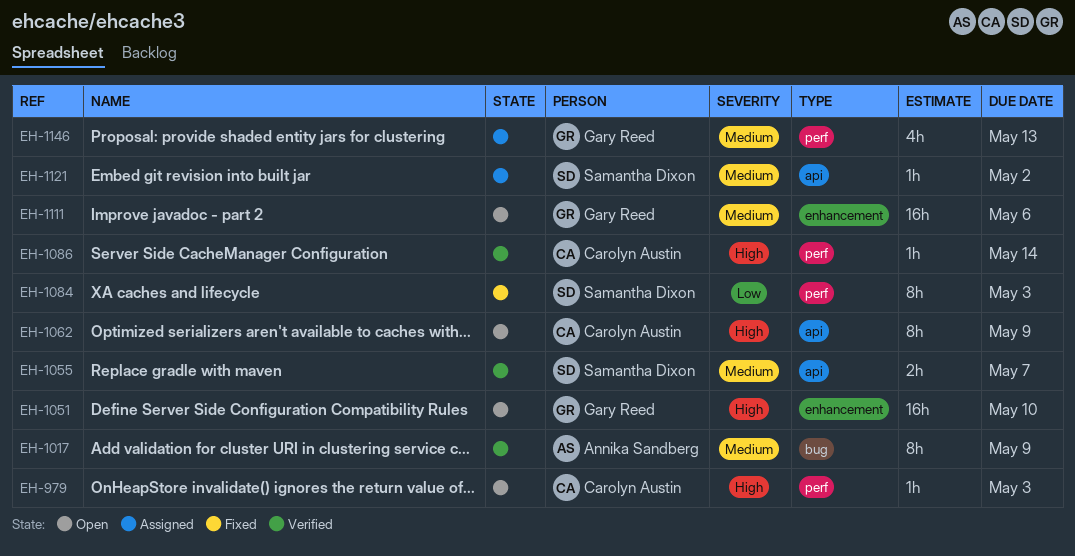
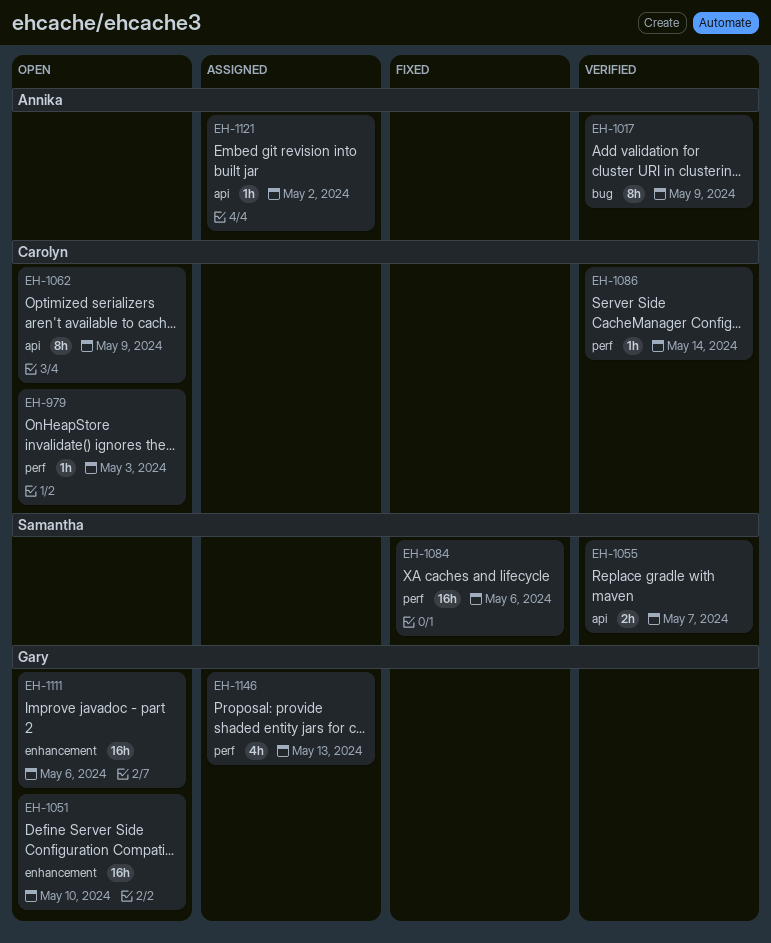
EH-1084, estimate: 8h -> 16h
EH-1084, due: May 3 -> May 6
EH-1121, owner: Samantha Dixon -> Annika Sandberg

